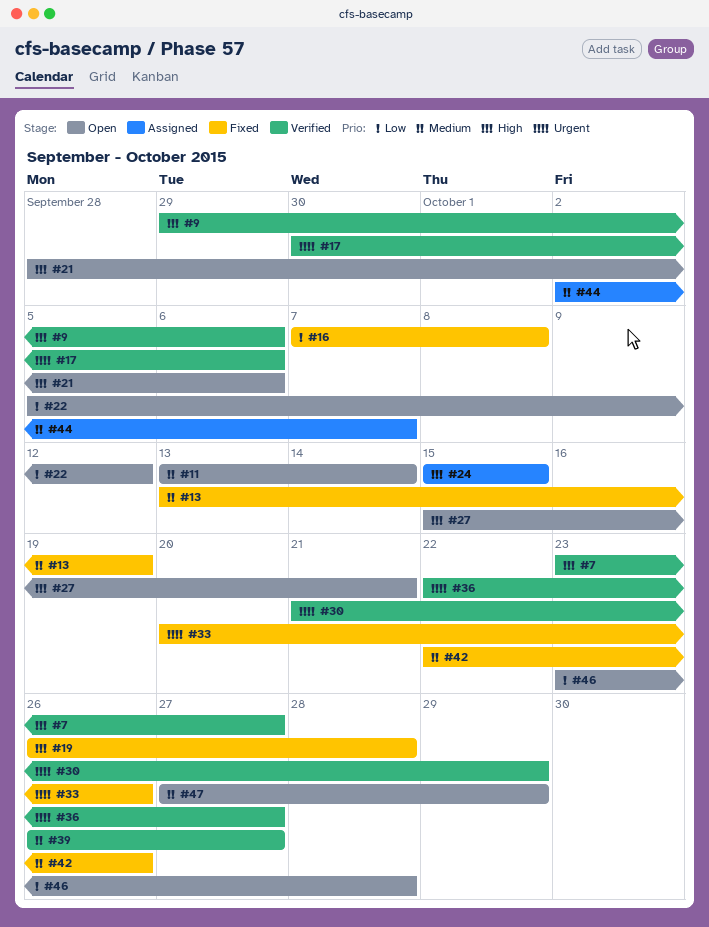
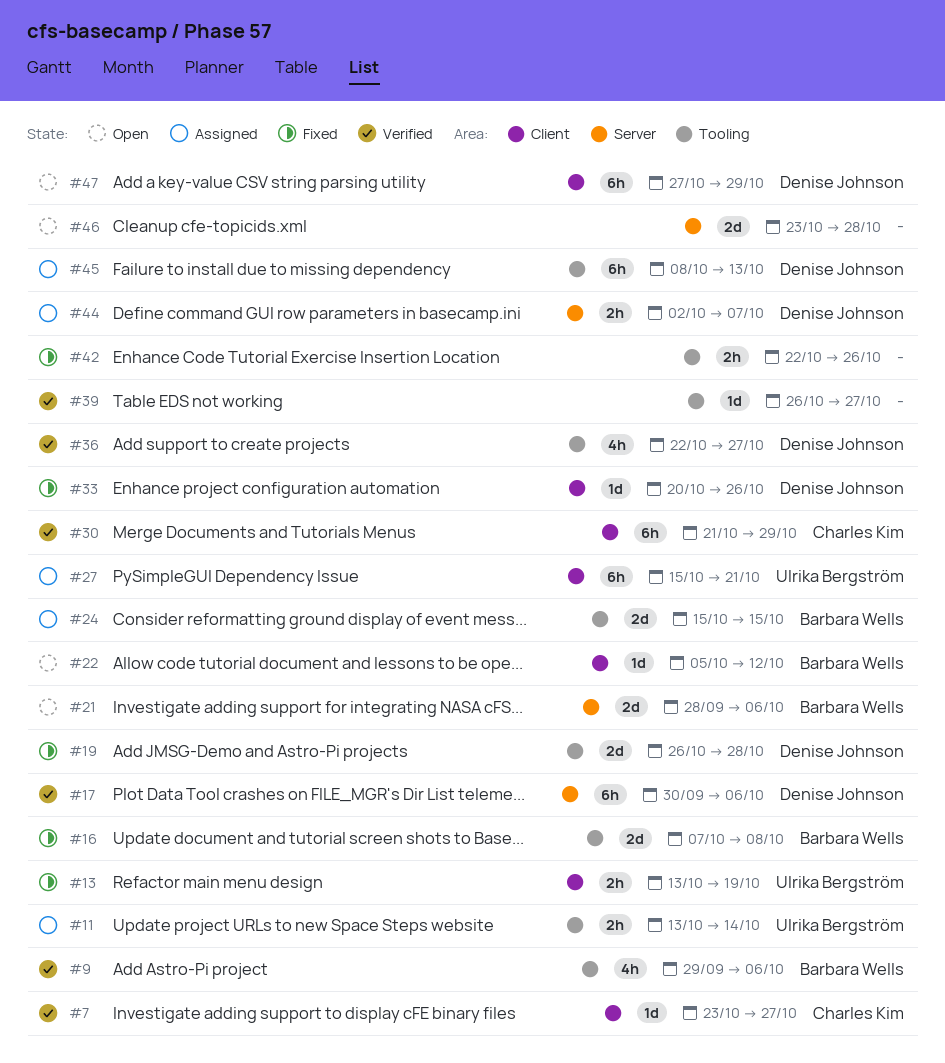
#11, status: Open -> Assigned
#27, status: Open -> Assigned
#45: none -> present

